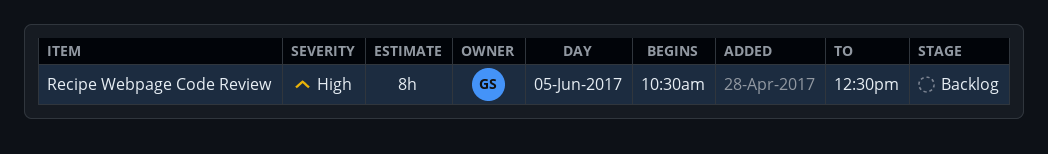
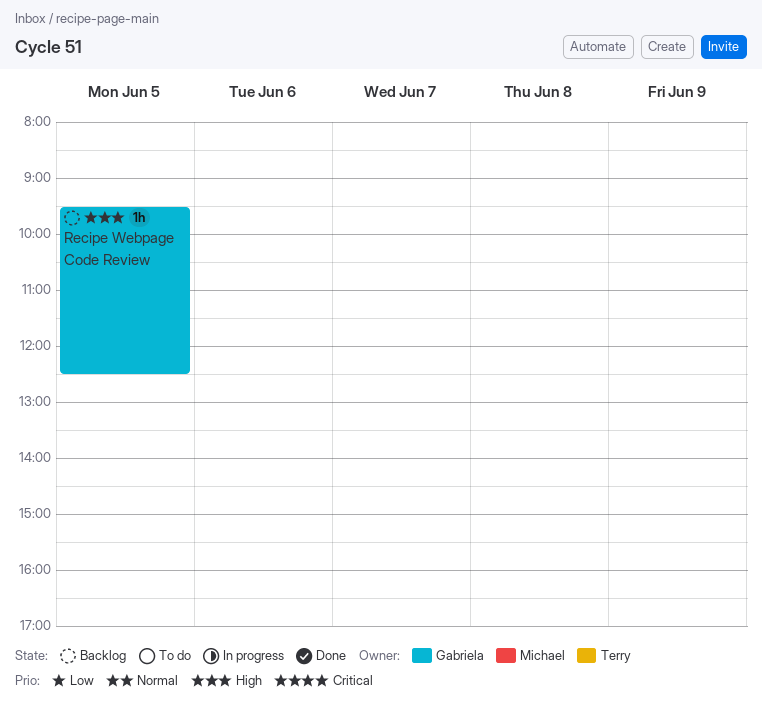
Recipe Webpage Code Review, estimate: 8h -> 1h
Recipe Webpage Code Review, begins: 10:30 -> 09:30

